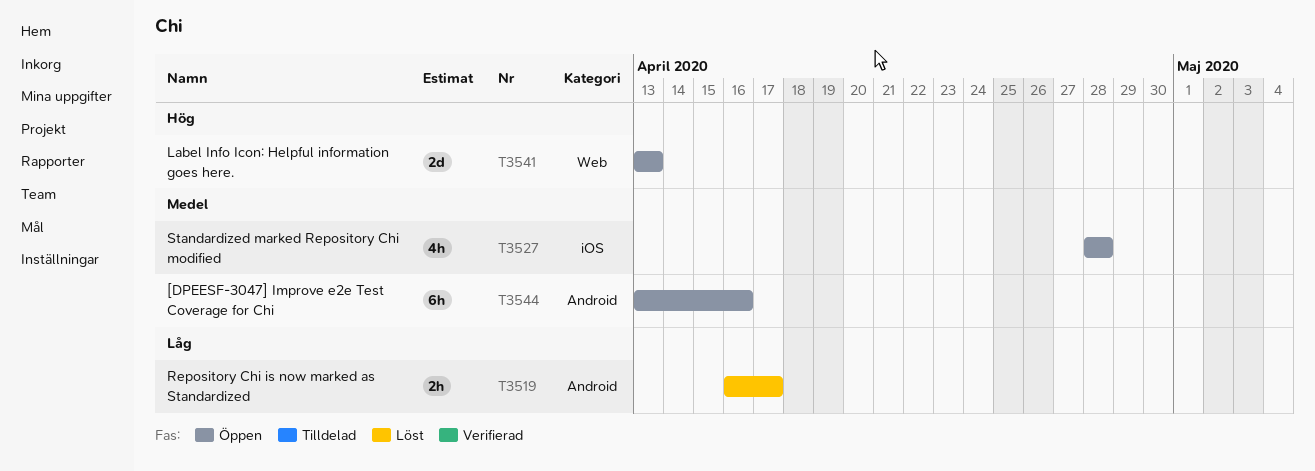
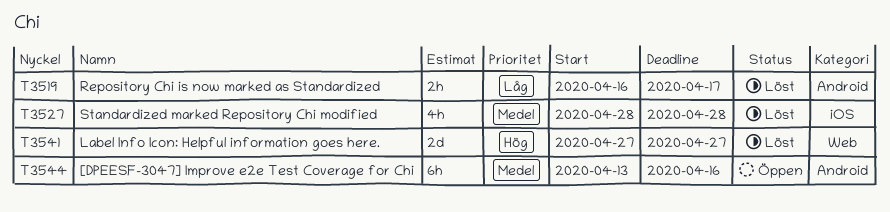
T3527, status: Öppen -> Löst
T3541, status: Öppen -> Löst
T3541, start: Apr 13 -> Apr 27
T3541, due: Apr 13 -> Apr 27

